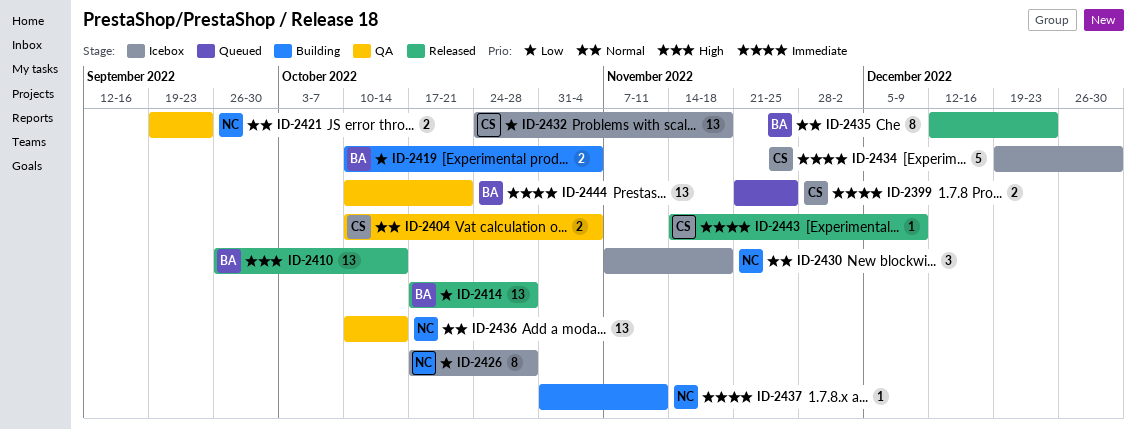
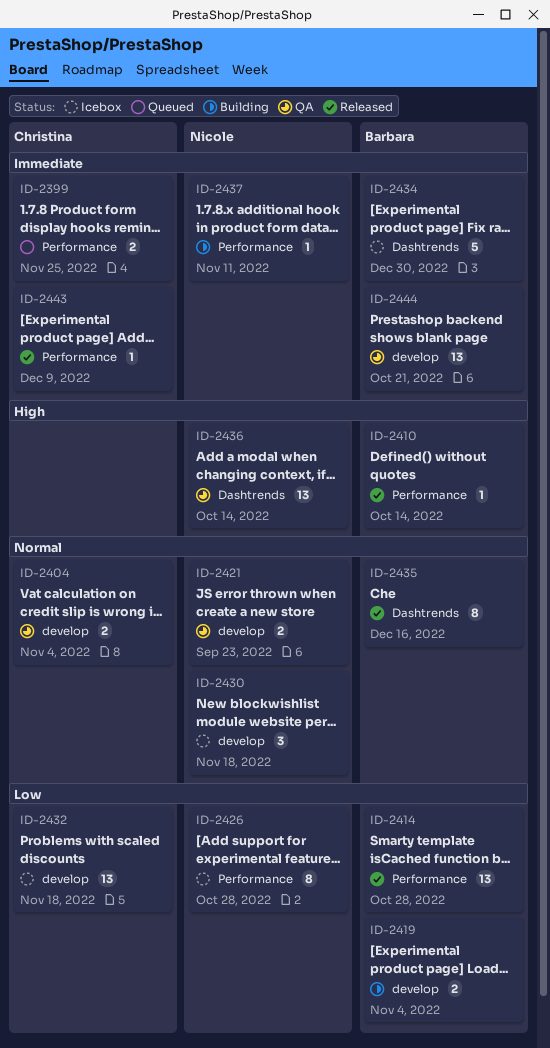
ID-2410, estimate: 13 -> 1
ID-2434, owner: Christina -> Barbara
ID-2435, due: Dec 23 -> Dec 16
ID-2436, priority: Normal -> High

